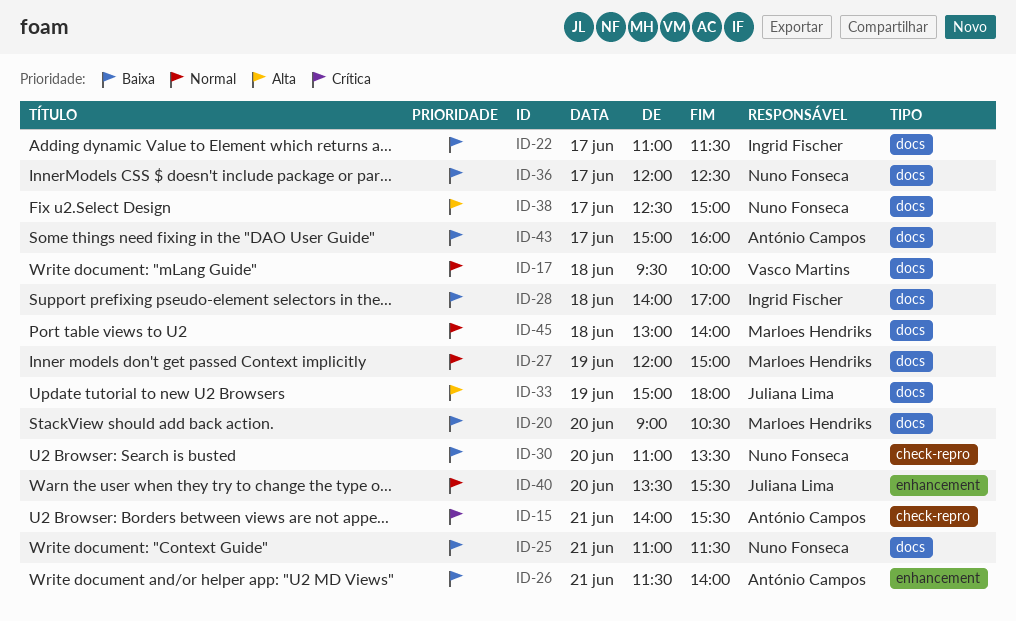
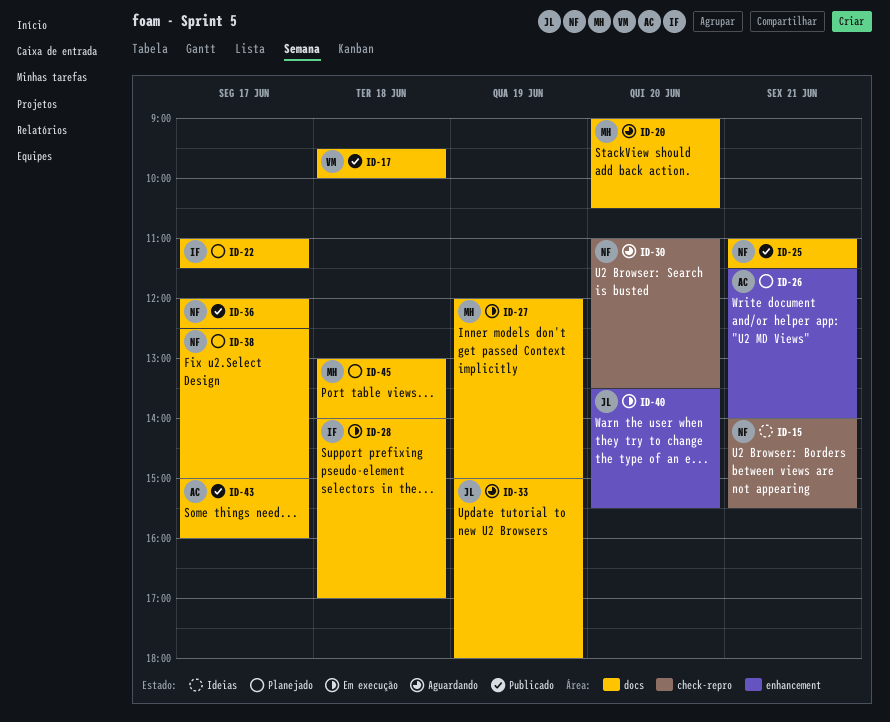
ID-15, owner: António Campos -> Nuno Fonseca

